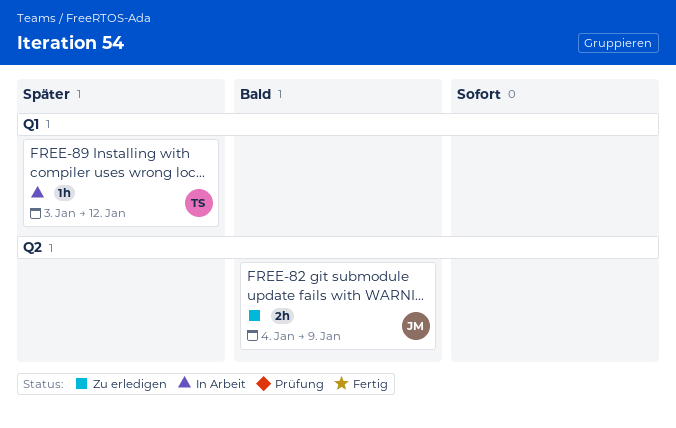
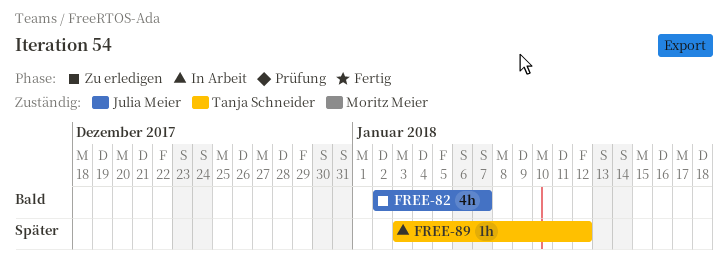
FREE-82, estimate: 2h -> 4h
FREE-82, start: Jan 4 -> Jan 2
FREE-82, due: Jan 9 -> Jan 7

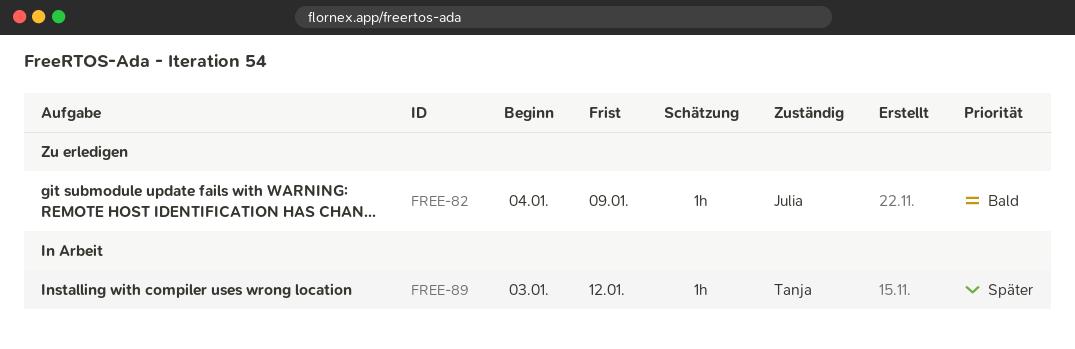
FREE-82, estimate: 4h -> 1h
FREE-82, start: Jan 2 -> Jan 4
FREE-82, due: Jan 7 -> Jan 9

